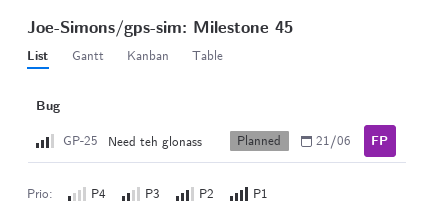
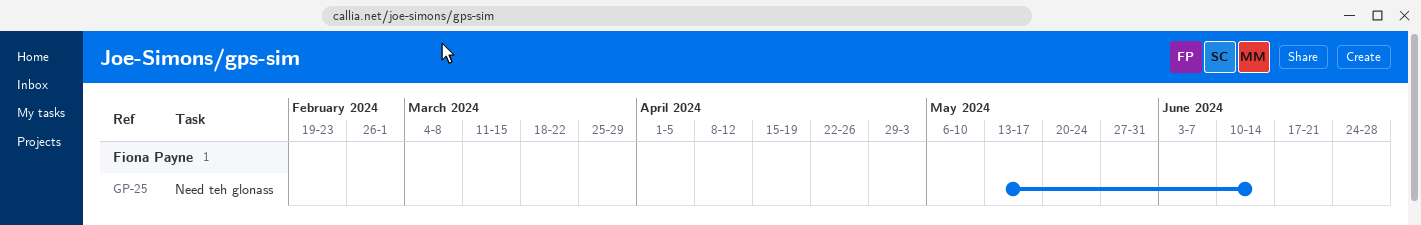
GP-25, due: Jun 21 -> Jun 14

